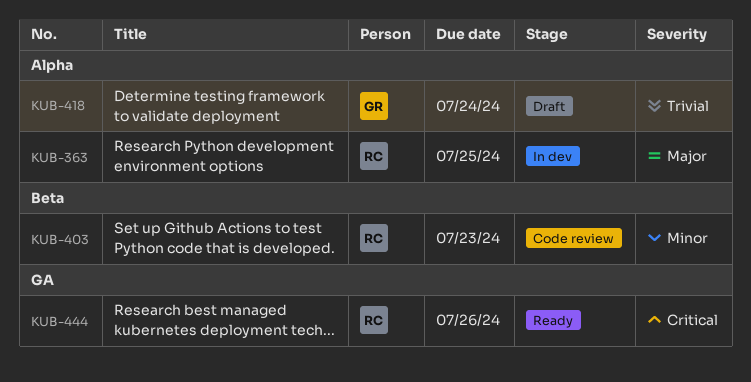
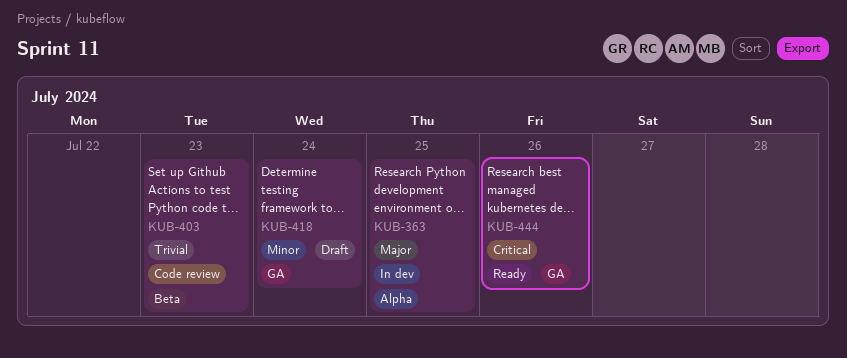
KUB-403, priority: Minor -> Trivial
KUB-418, priority: Trivial -> Minor
KUB-418, label: Alpha -> GA

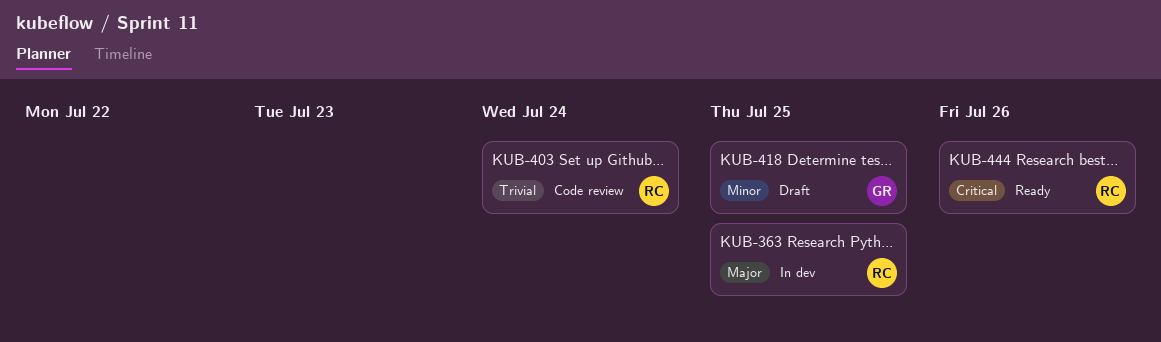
KUB-403, due: Jul 23 -> Jul 24
KUB-418, due: Jul 24 -> Jul 25

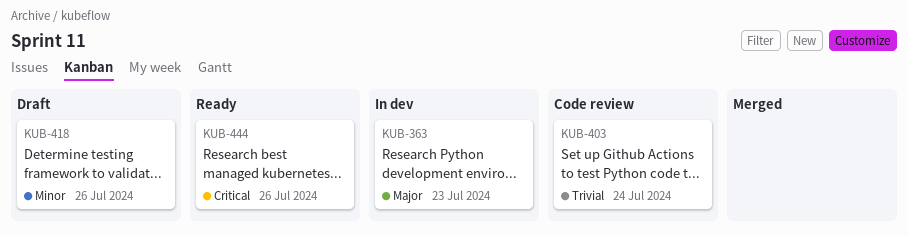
KUB-363, due: Jul 25 -> Jul 23
KUB-418, due: Jul 25 -> Jul 26

